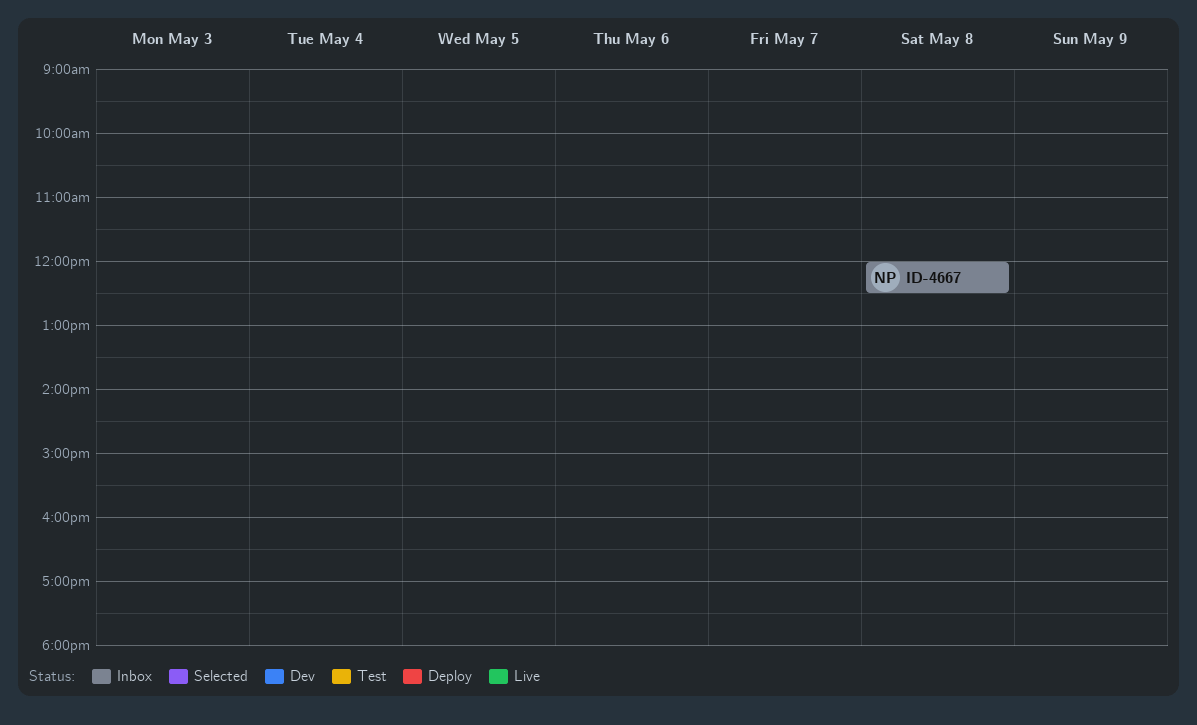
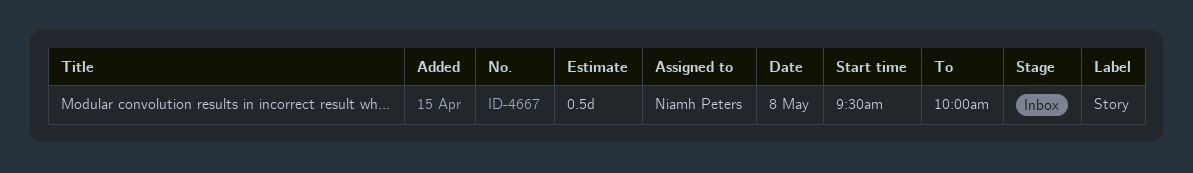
ID-4667, begins: 12:00 -> 09:30
ID-4667, ends: 12:30 -> 10:00

